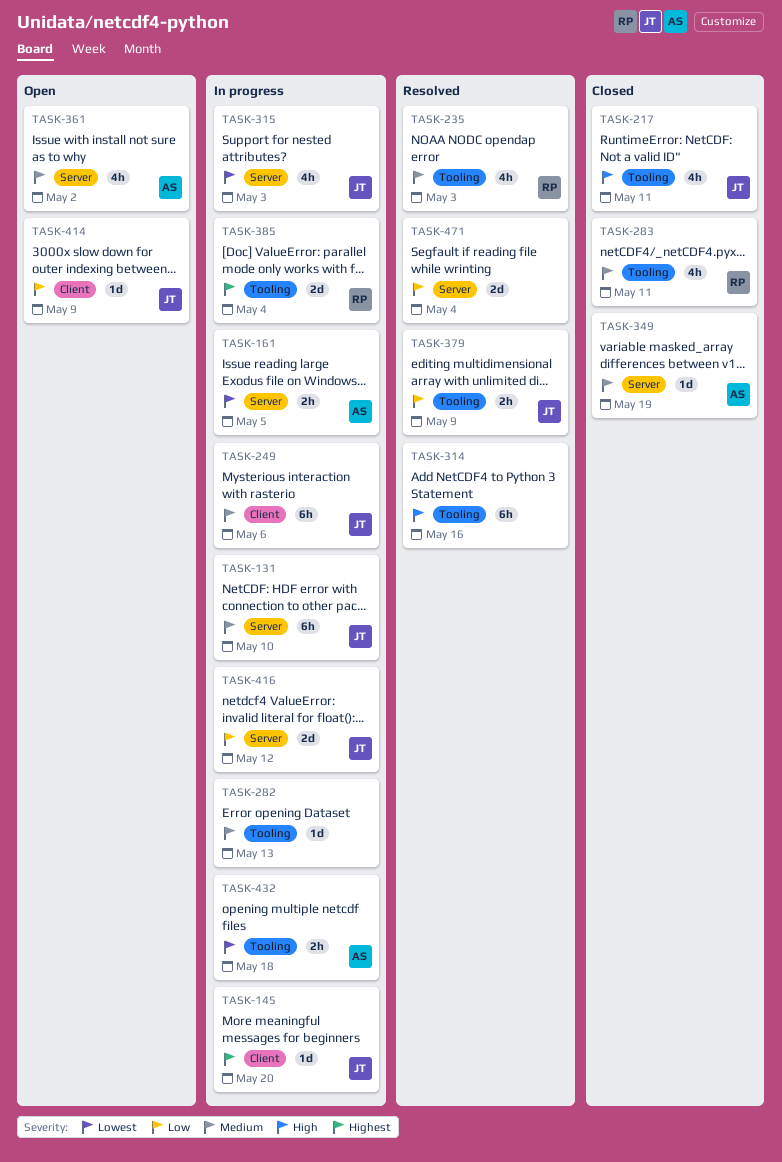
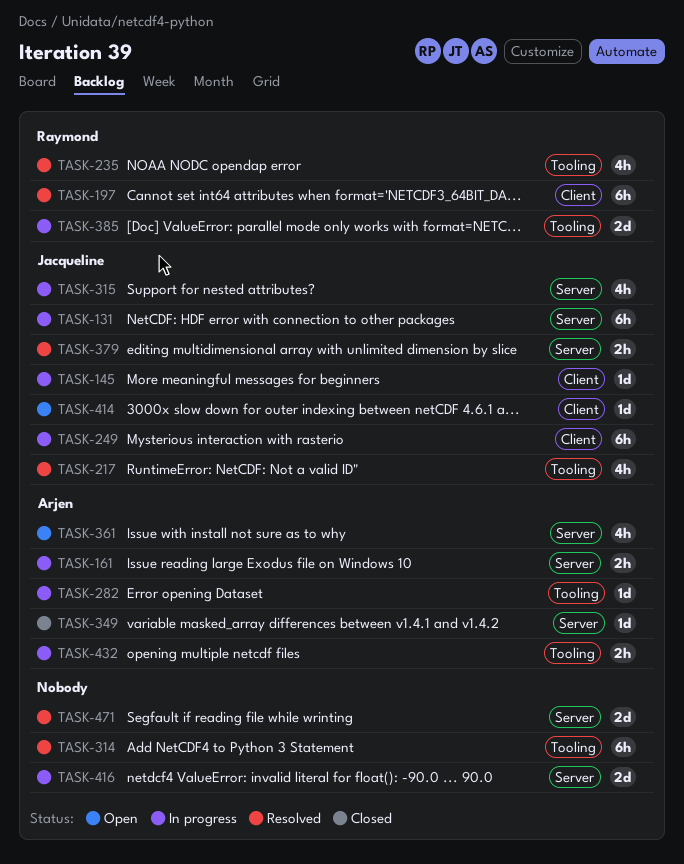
TASK-197: none -> present
TASK-217, status: Closed -> Resolved
TASK-282, owner: none -> Arjen
TASK-283: present -> none
TASK-379, label: Tooling -> Server
TASK-416, owner: Jacqueline -> none

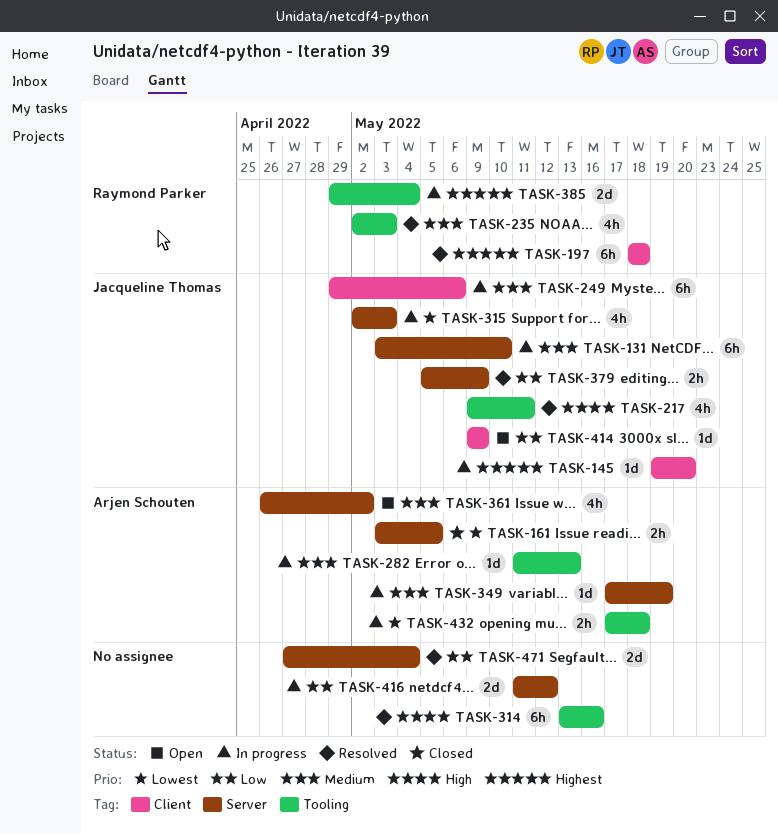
TASK-161, status: In progress -> Closed
TASK-349, status: Closed -> In progress

